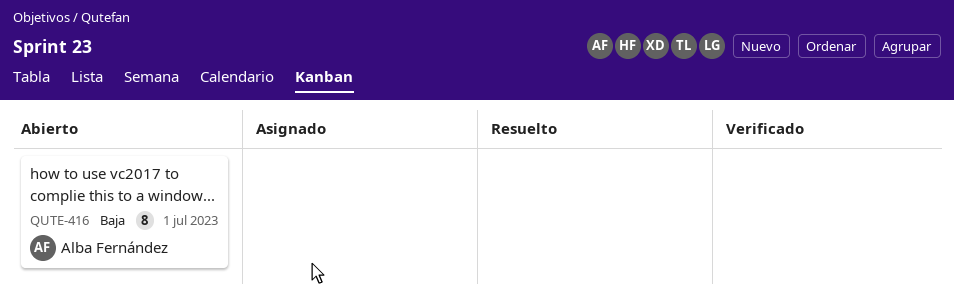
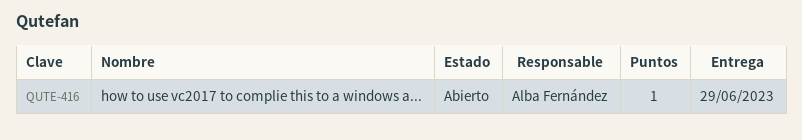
QUTE-416, estimate: 8 -> 1
QUTE-416, due: Jul 1 -> Jun 29

